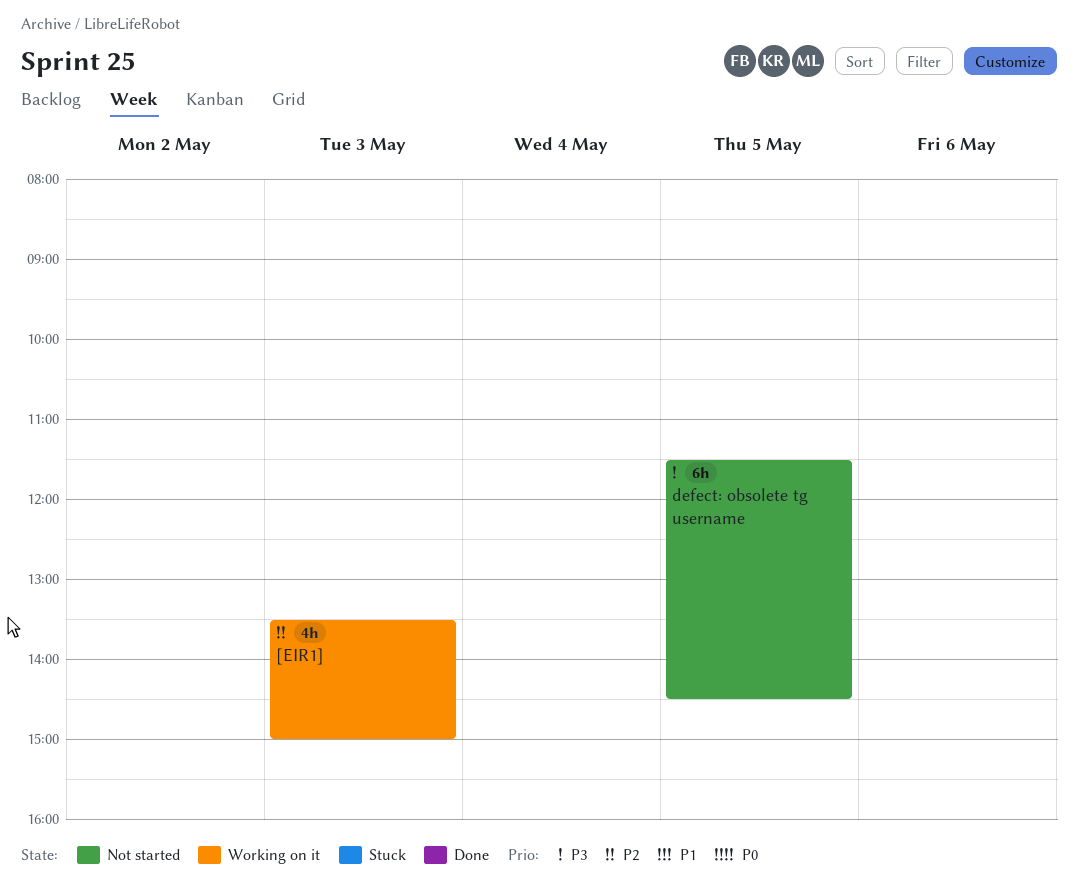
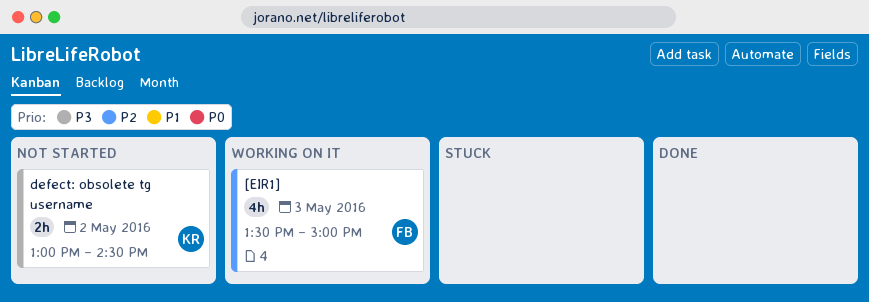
defect: obsolete tg username, estimate: 6h -> 2h
defect: obsolete tg username, day: May 5 -> May 2
defect: obsolete tg username, begins: 11:30 -> 13:00

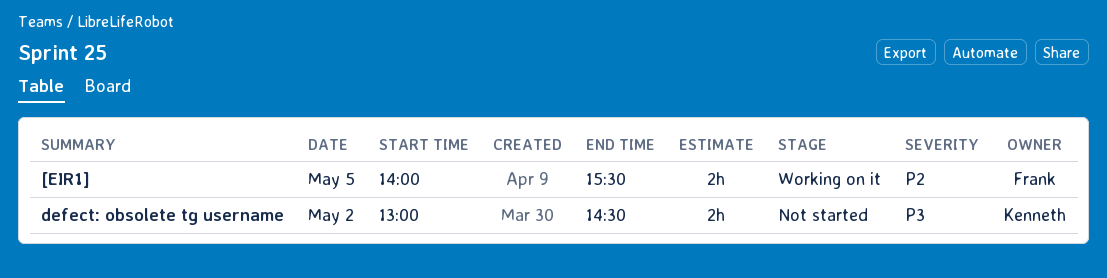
[EIR1], estimate: 4h -> 2h
[EIR1], day: May 3 -> May 5
[EIR1], begins: 13:30 -> 14:00
[EIR1], ends: 15:00 -> 15:30

